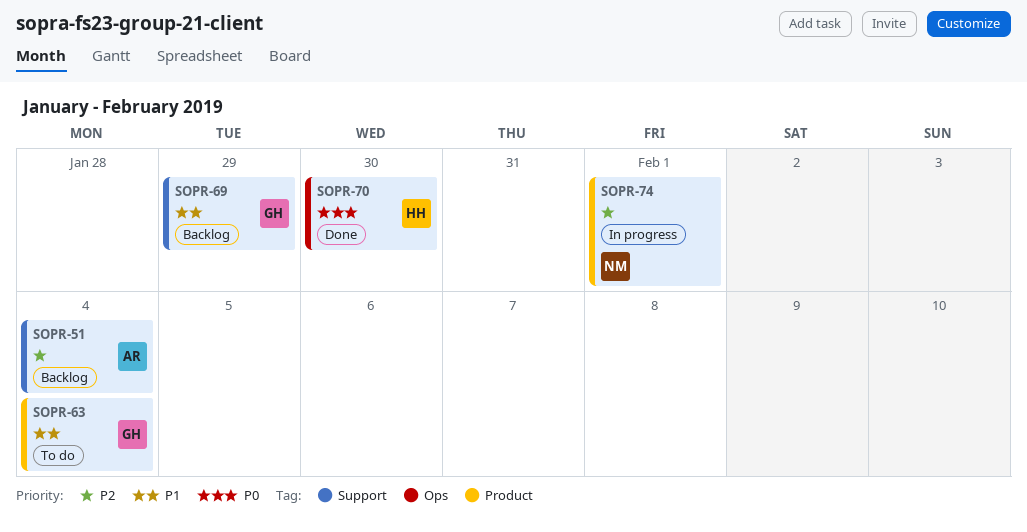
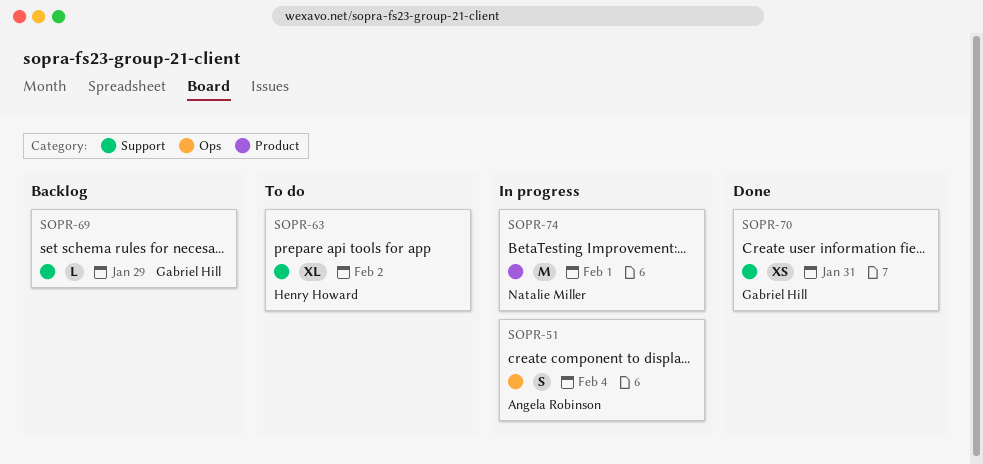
SOPR-51, status: Backlog -> In progress
SOPR-51, label: Support -> Ops
SOPR-63, owner: Gabriel Hill -> Henry Howard
SOPR-63, label: Product -> Support
SOPR-63, due: Feb 4 -> Feb 2
SOPR-70, owner: Henry Howard -> Gabriel Hill
SOPR-70, label: Ops -> Support
SOPR-70, due: Jan 30 -> Jan 31

